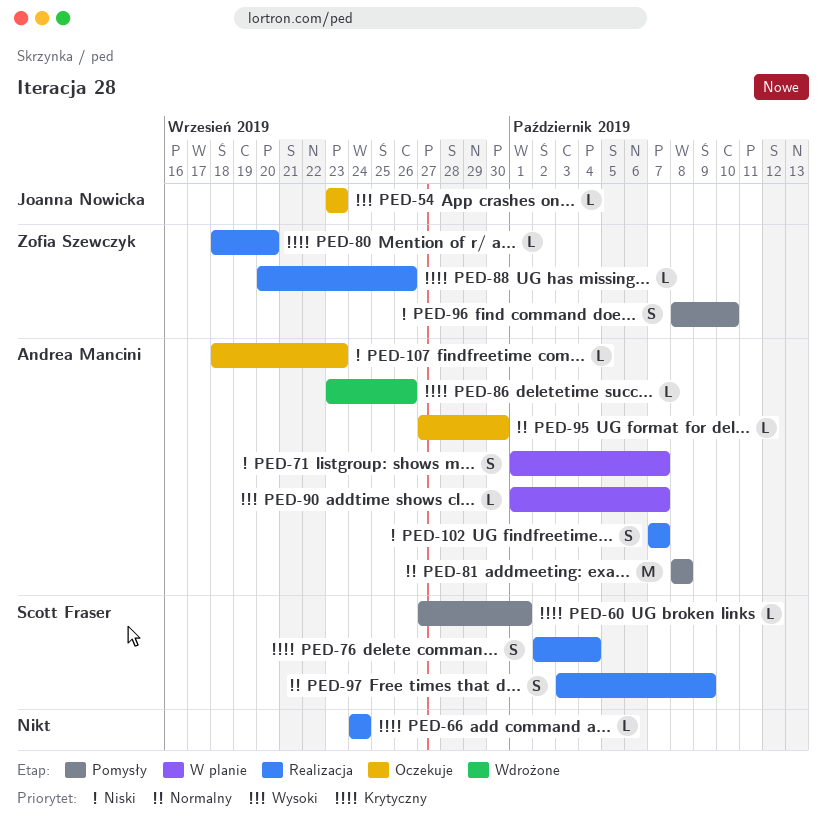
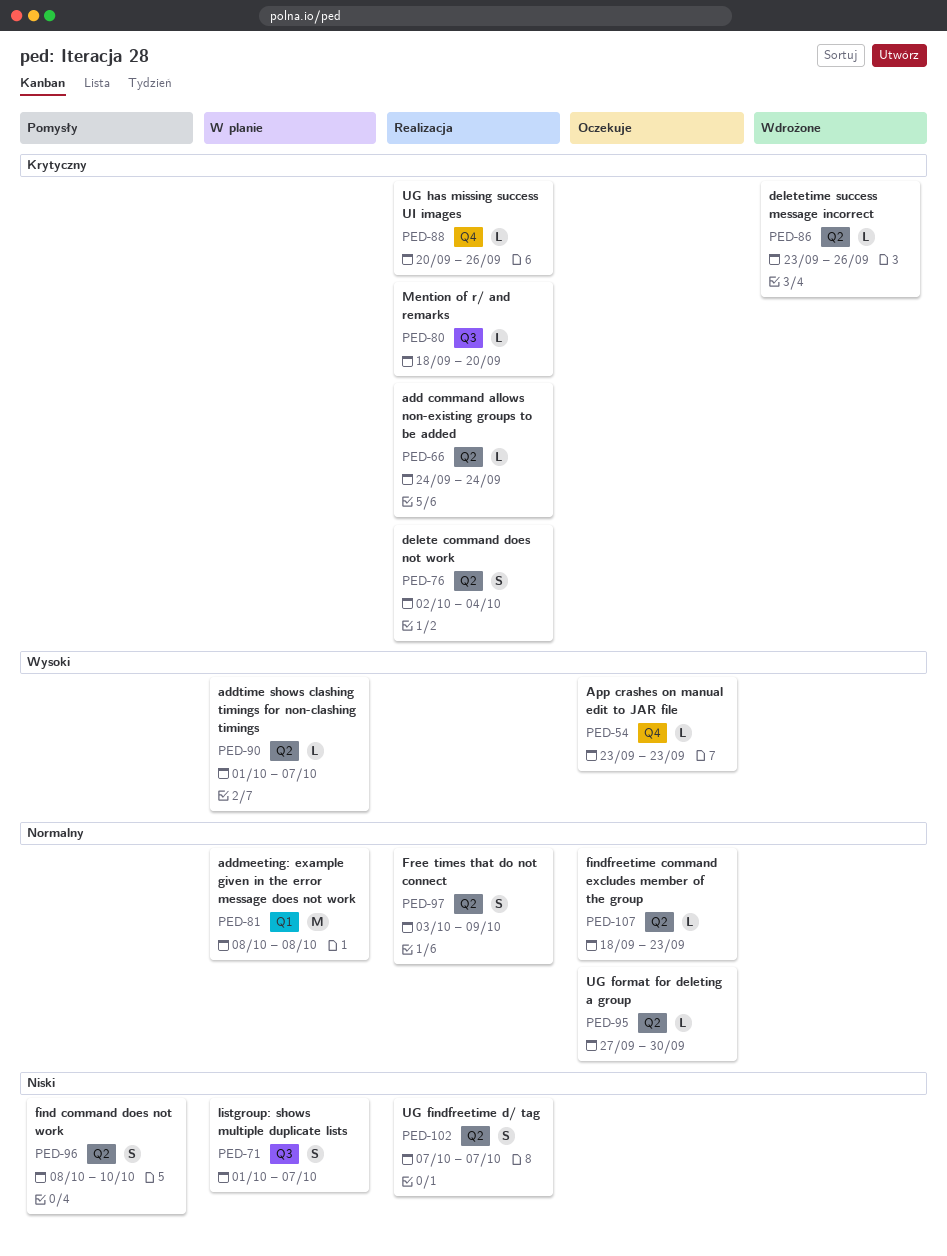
PED-60: present -> none
PED-81, status: Pomysły -> W planie
PED-107, priority: Niski -> Normalny

